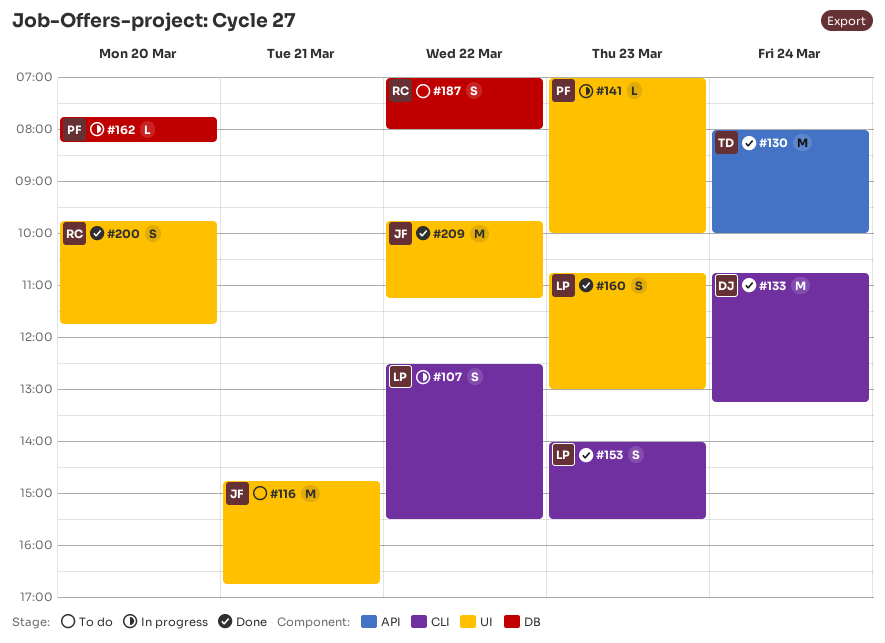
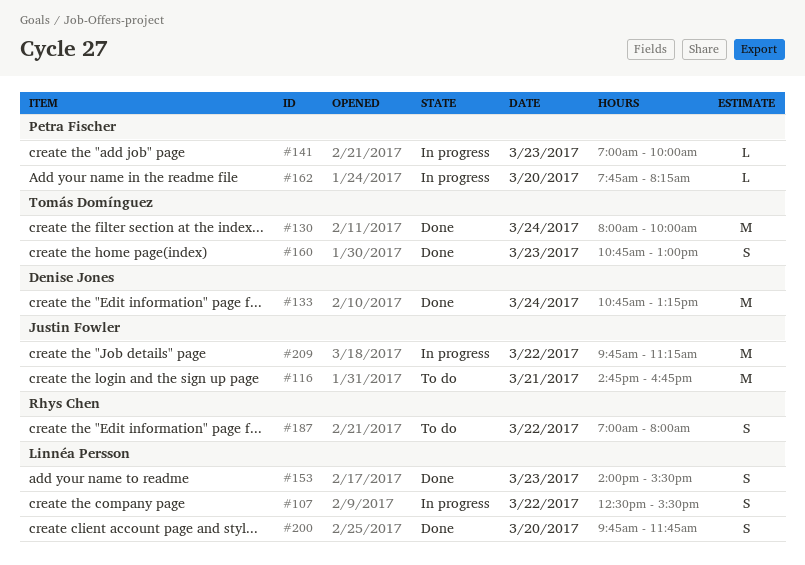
#160, owner: Linnéa Persson -> Tomás Domínguez
#200, owner: Rhys Chen -> Linnéa Persson
#209, status: Done -> In progress

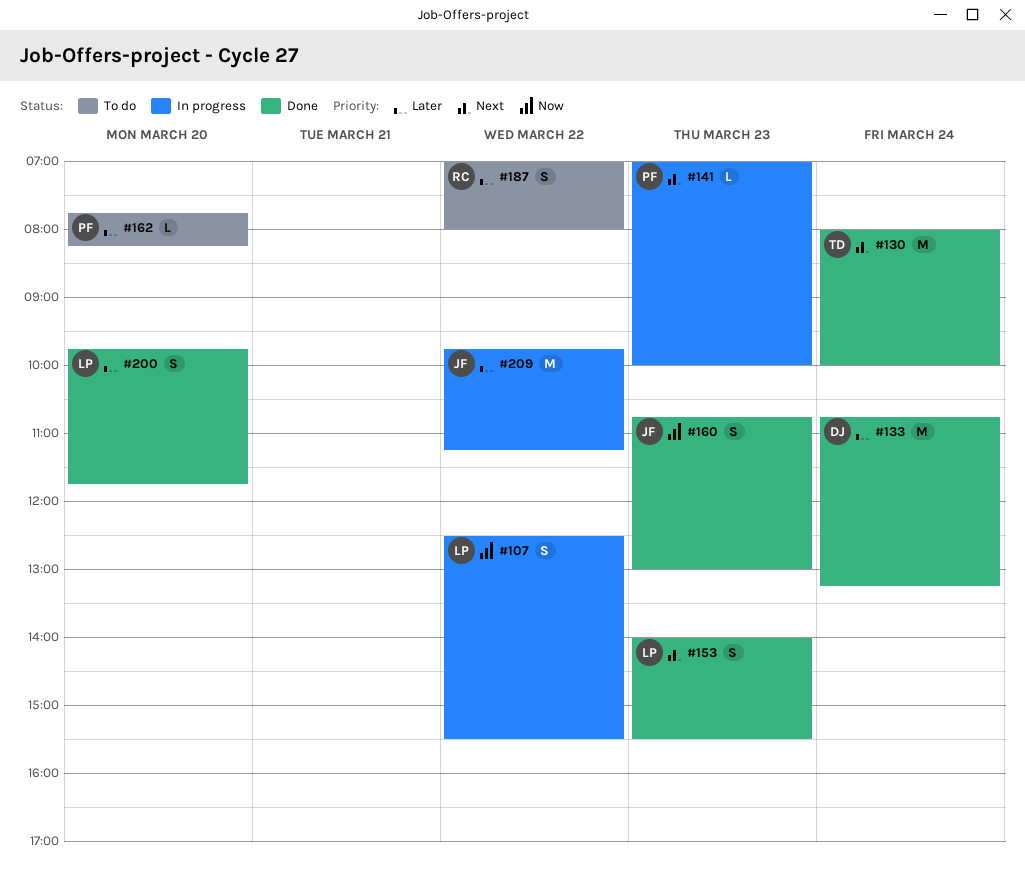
#116: present -> none
#160, owner: Tomás Domínguez -> Justin Fowler
#162, status: In progress -> To do

